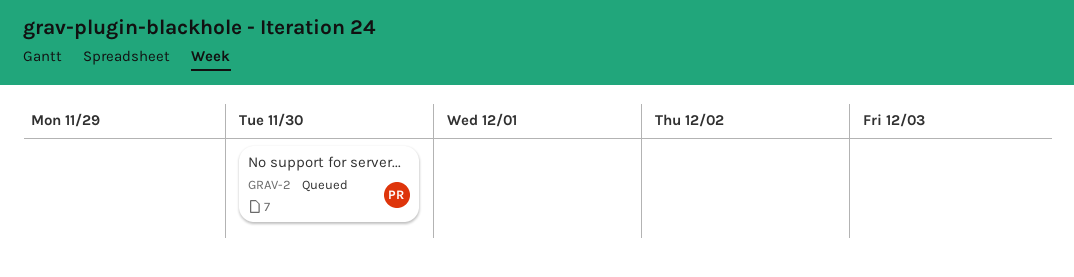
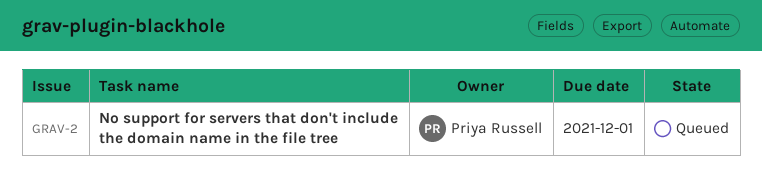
GRAV-2, due: Nov 30 -> Dec 1

